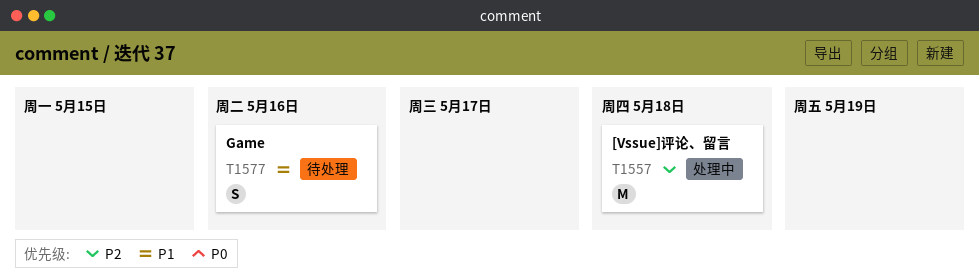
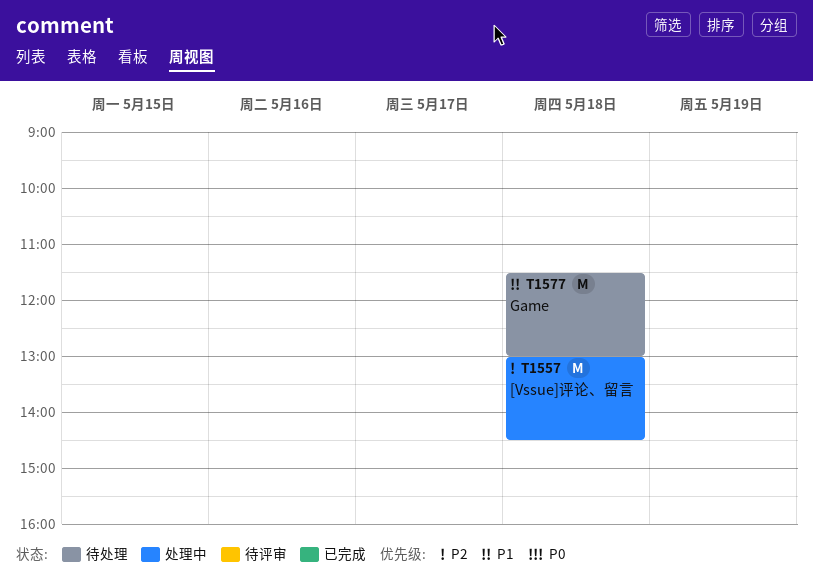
T1577, estimate: S -> M
T1577, day: May 16 -> May 18

